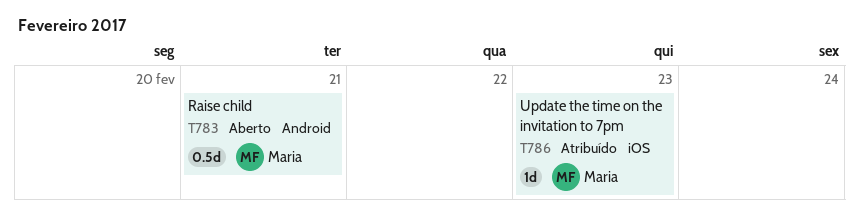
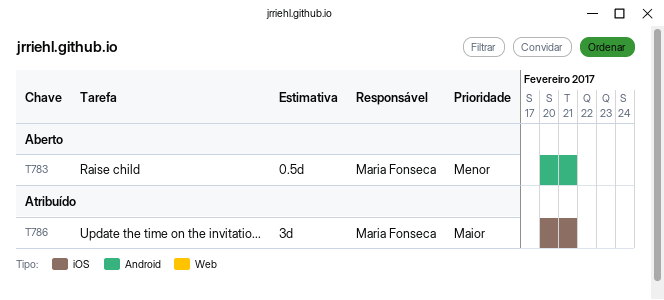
T786, estimate: 1d -> 3d
T786, due: Feb 23 -> Feb 21

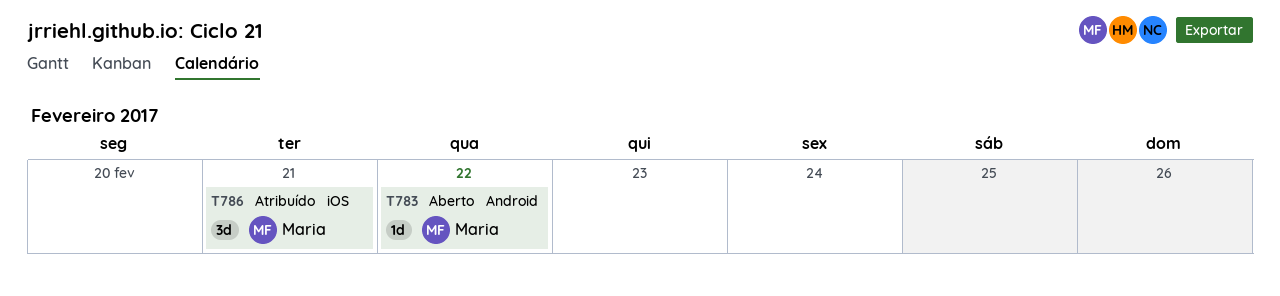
T783, estimate: 0.5d -> 1d
T783, due: Feb 21 -> Feb 22

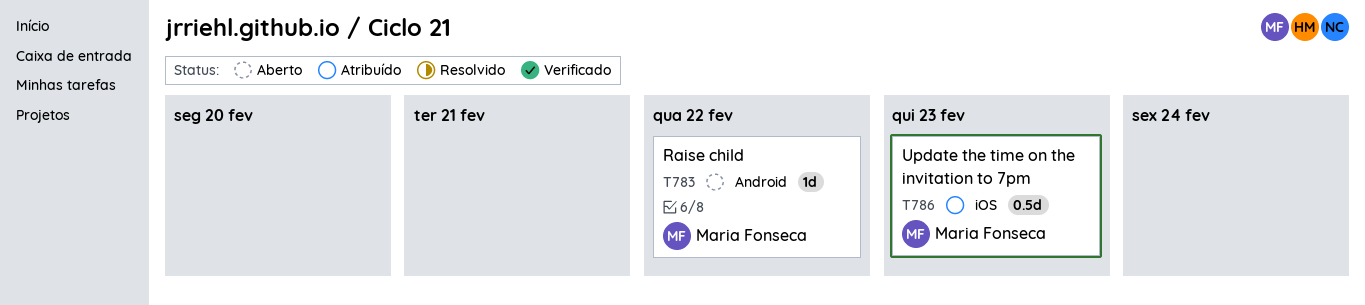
T786, estimate: 3d -> 0.5d
T786, due: Feb 21 -> Feb 23

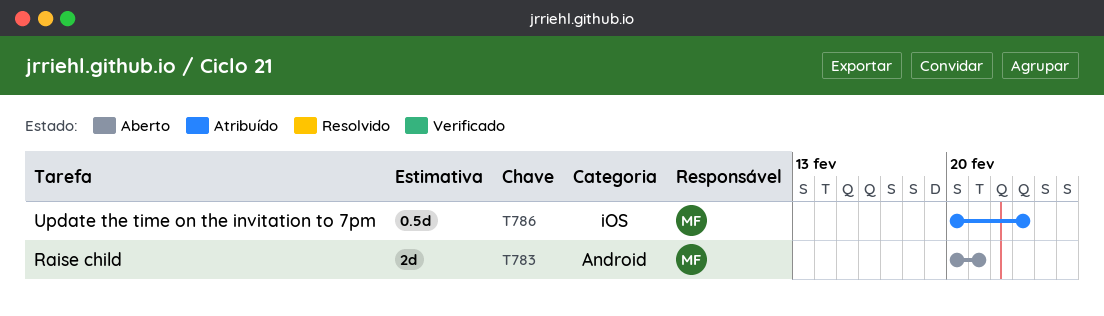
T783, estimate: 1d -> 2d
T783, due: Feb 22 -> Feb 21

